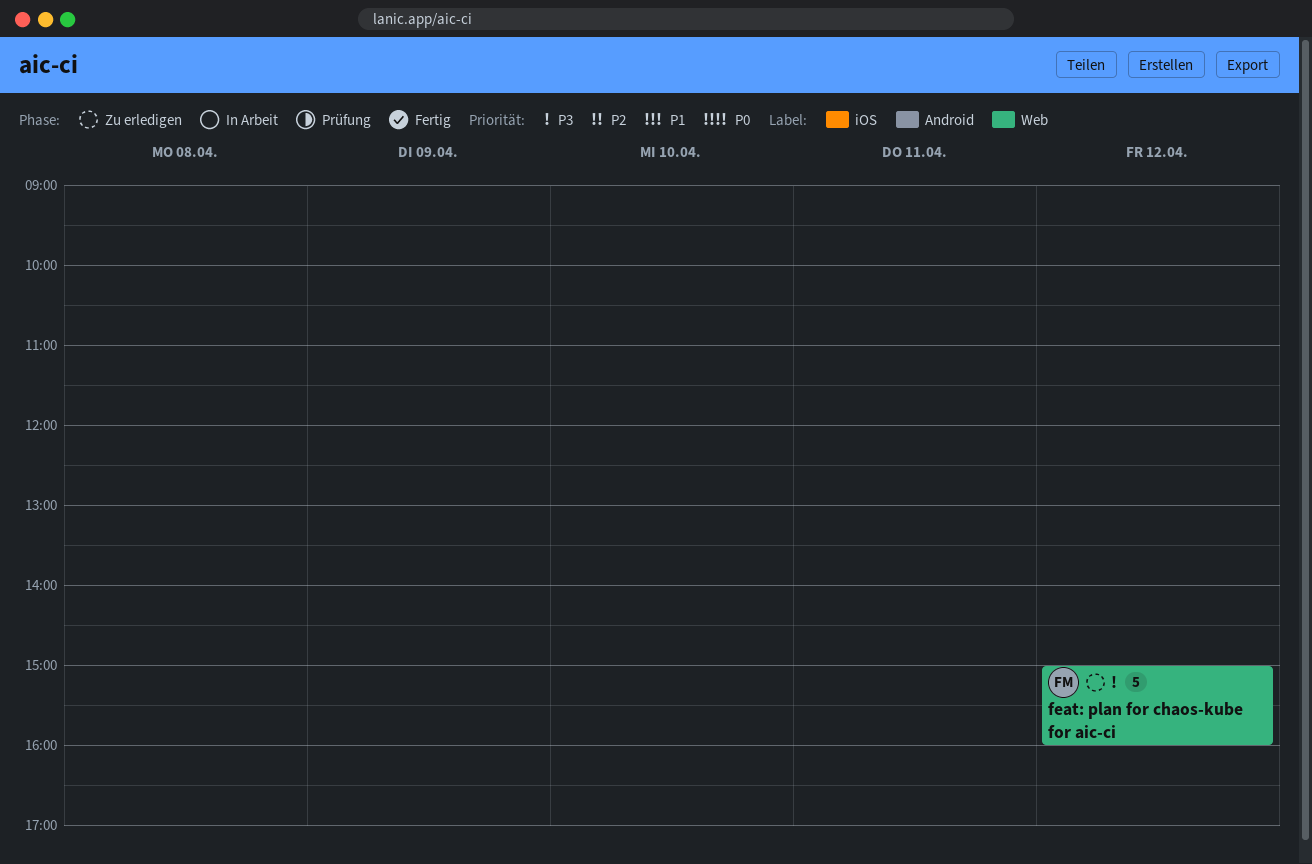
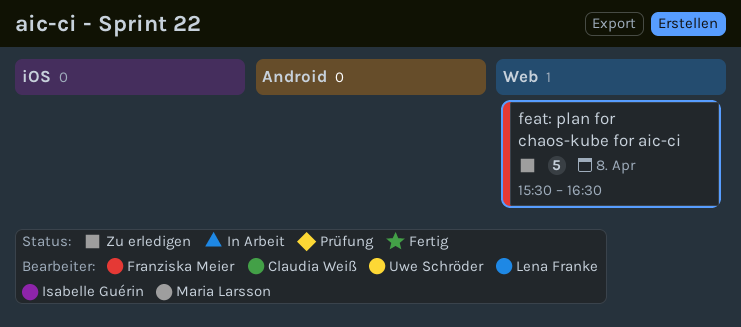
feat: plan for chaos-kube for aic-ci, day: Apr 12 -> Apr 8
feat: plan for chaos-kube for aic-ci, begins: 15:00 -> 15:30
feat: plan for chaos-kube for aic-ci, ends: 16:00 -> 16:30

